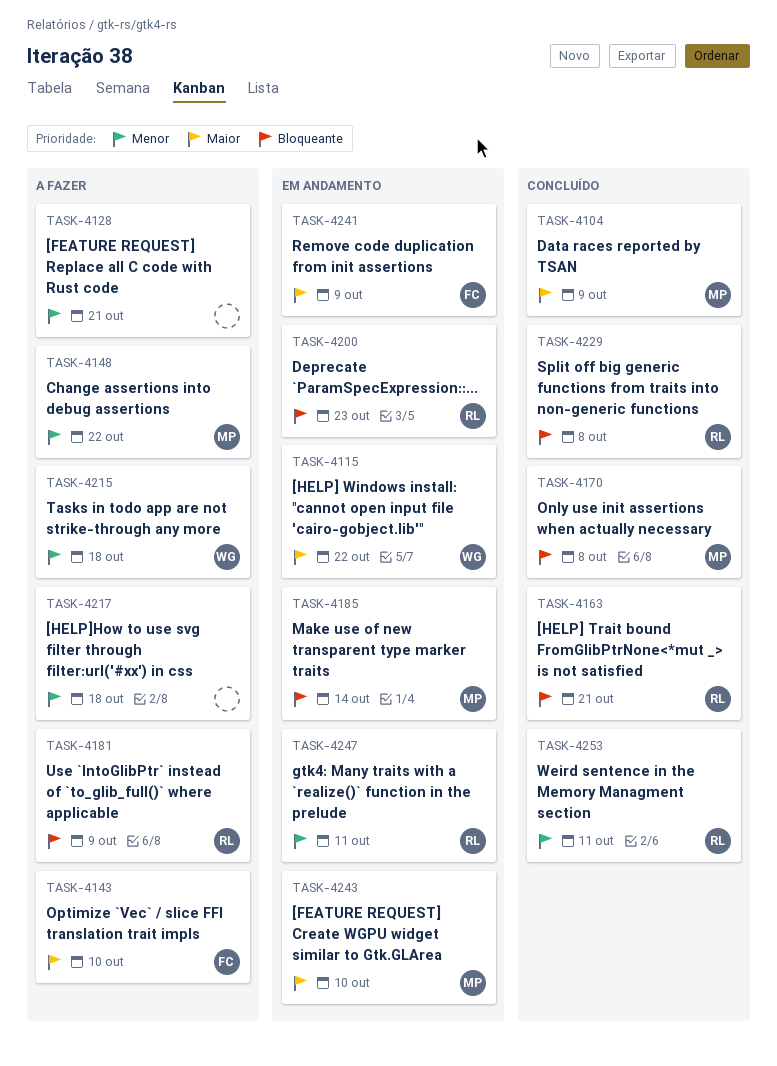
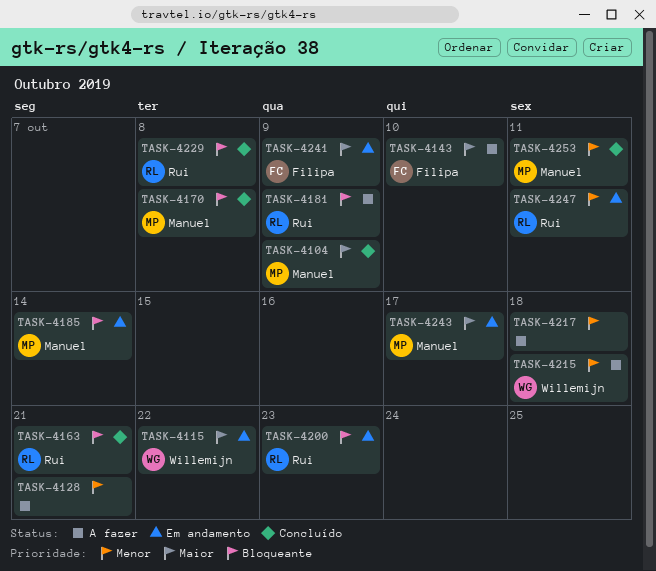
TASK-4148: present -> none
TASK-4243, due: Oct 10 -> Oct 17
TASK-4253, owner: Rui -> Manuel

